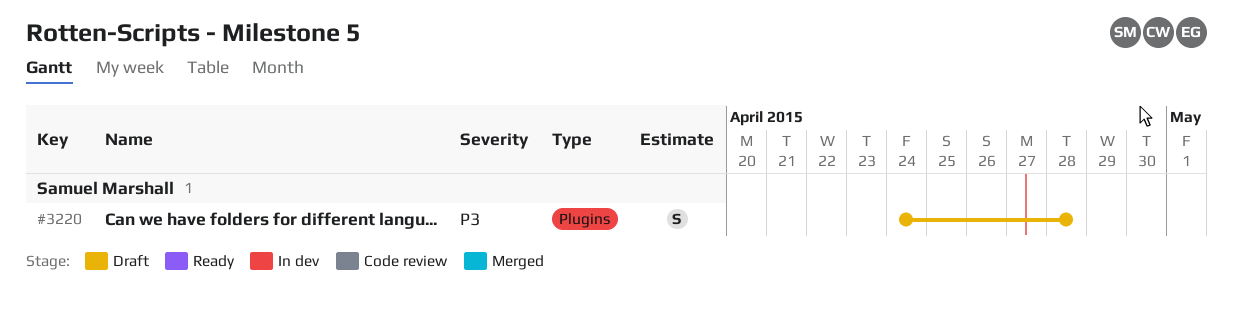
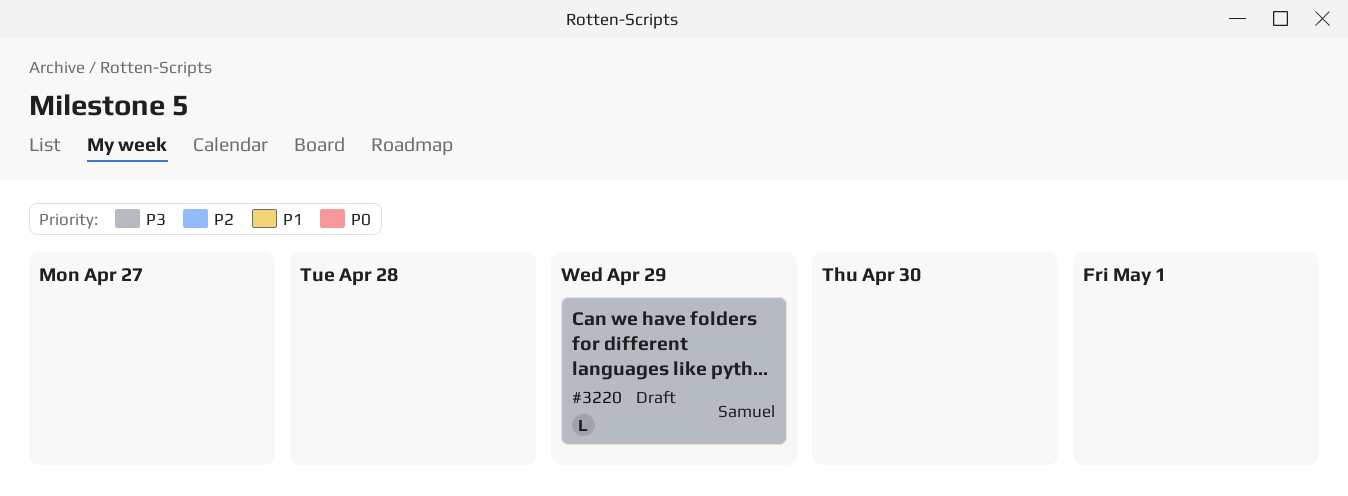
#3220, estimate: S -> L
#3220, due: Apr 28 -> Apr 29

